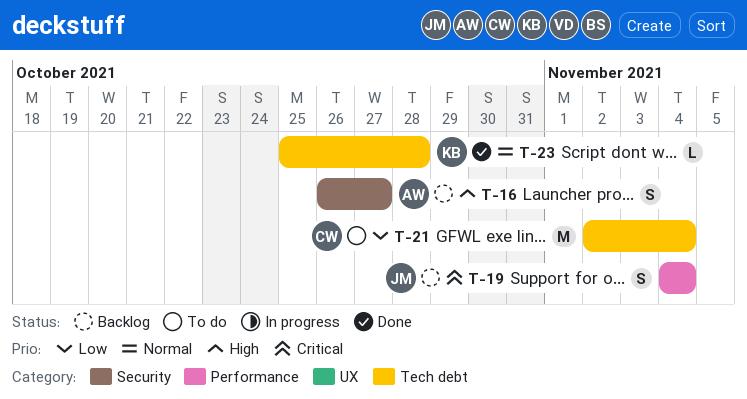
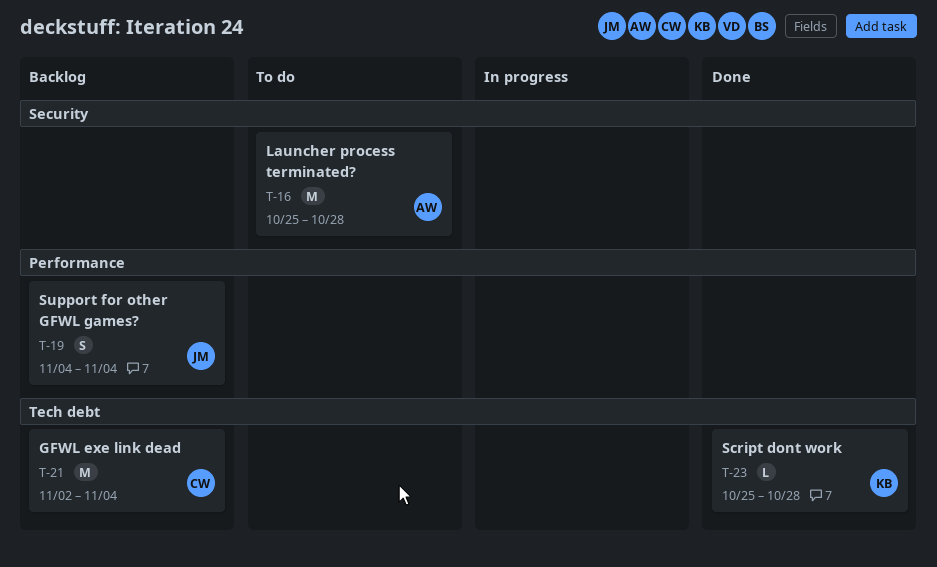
T-16, status: Backlog -> To do
T-16, estimate: S -> M
T-16, start: Oct 26 -> Oct 25
T-16, due: Oct 27 -> Oct 28
T-21, status: To do -> Backlog

